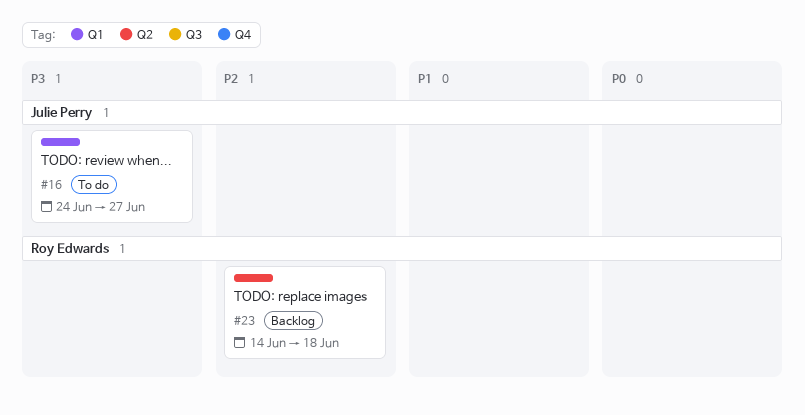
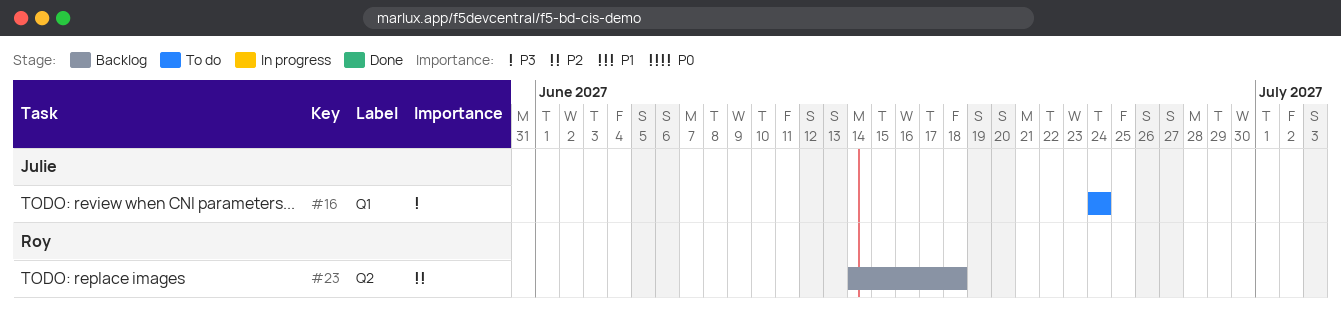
#16, due: Jun 27 -> Jun 24

